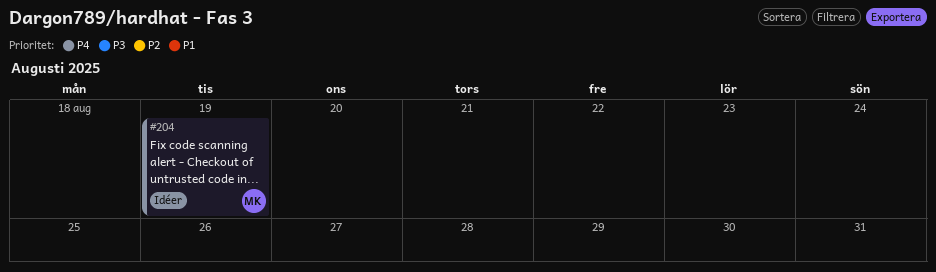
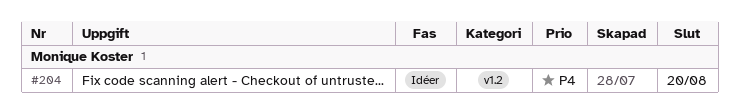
#204, due: Aug 19 -> Aug 20

